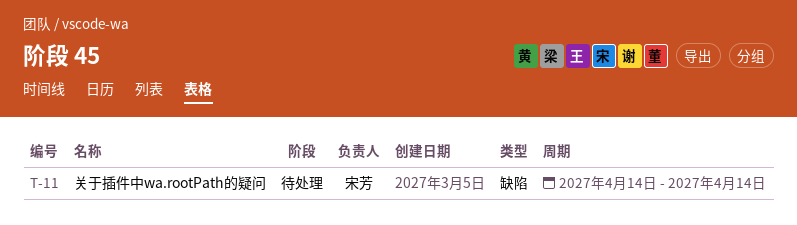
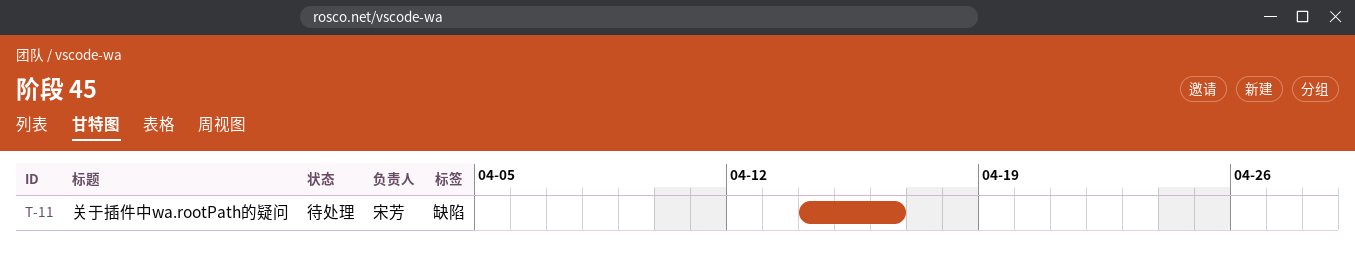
T-11, due: Apr 14 -> Apr 16

